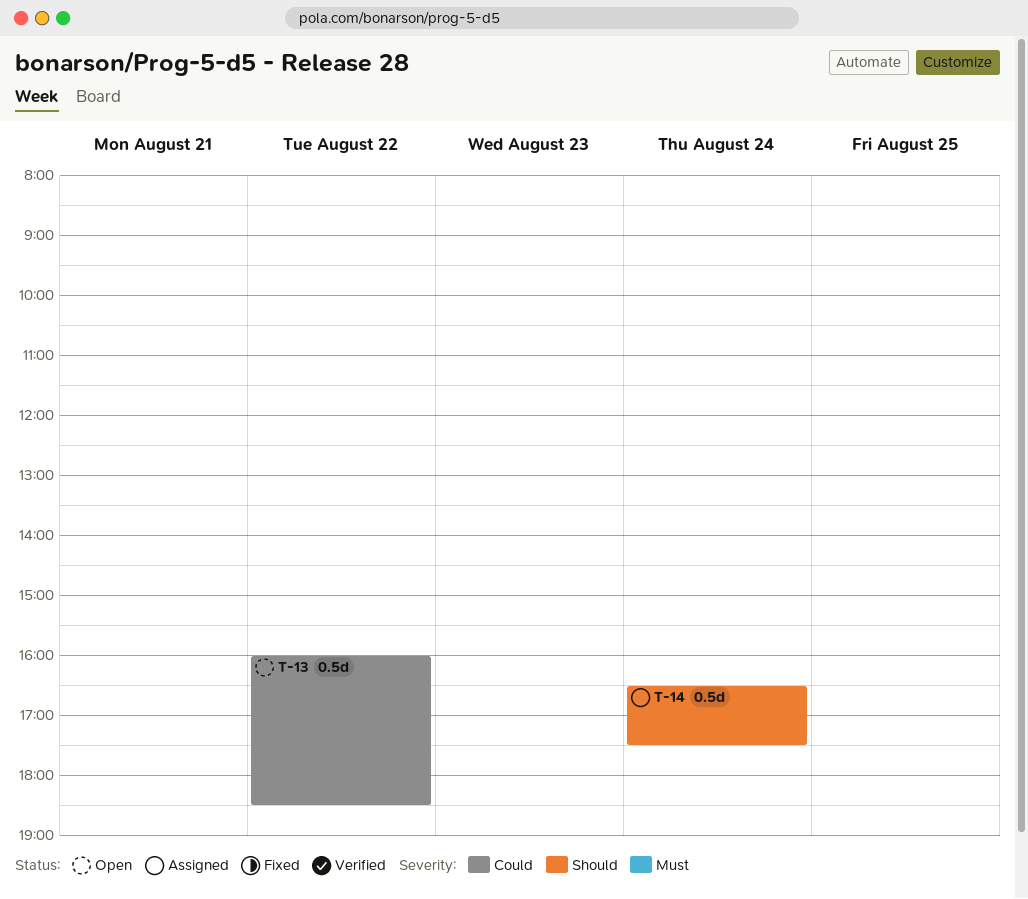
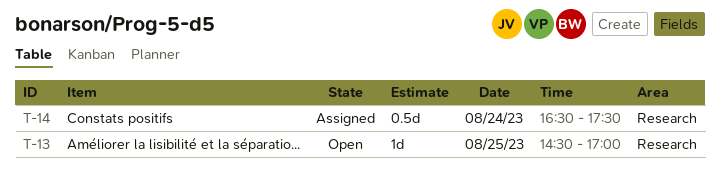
T-13, estimate: 0.5d -> 1d
T-13, day: Aug 22 -> Aug 25
T-13, begins: 16:00 -> 14:30
T-13, ends: 18:30 -> 17:00

